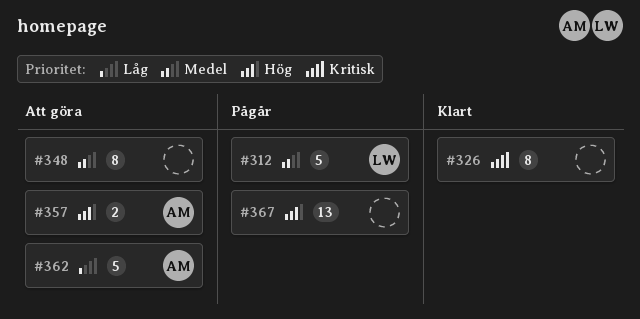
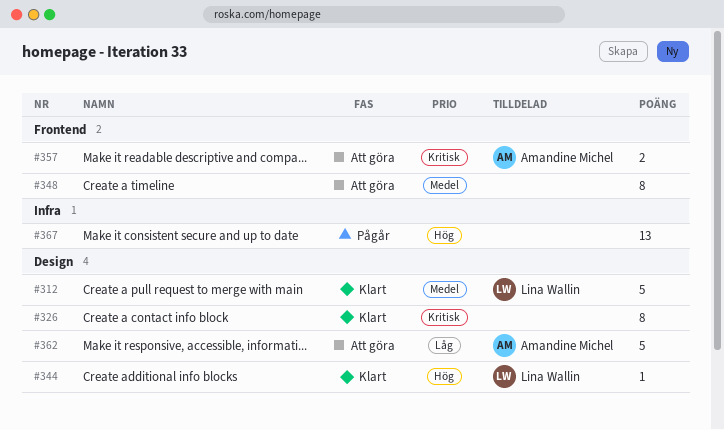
#312, status: Pågår -> Klart
#344: none -> present
#357, priority: Hög -> Kritisk

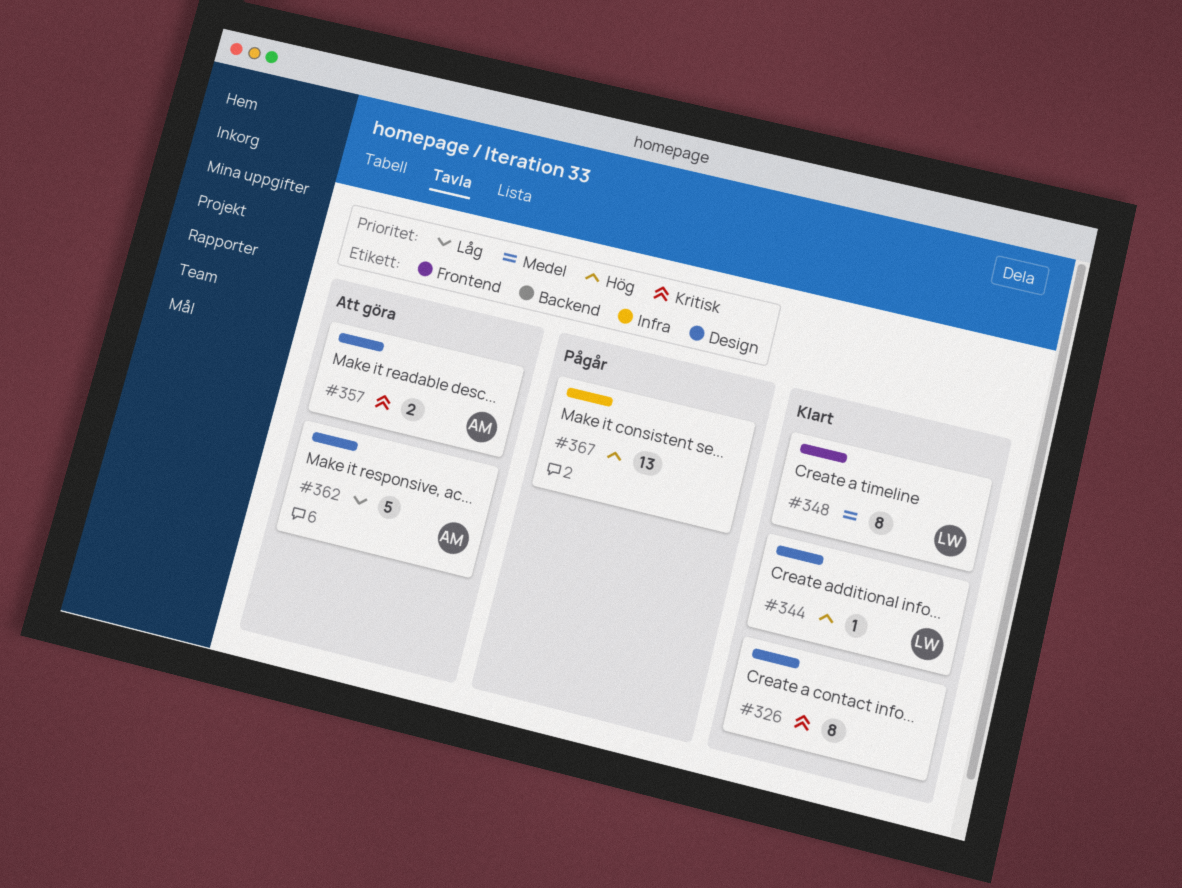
#312: present -> none
#348, status: Att göra -> Klart
#348, owner: none -> Lina Wallin
#357, label: Frontend -> Design

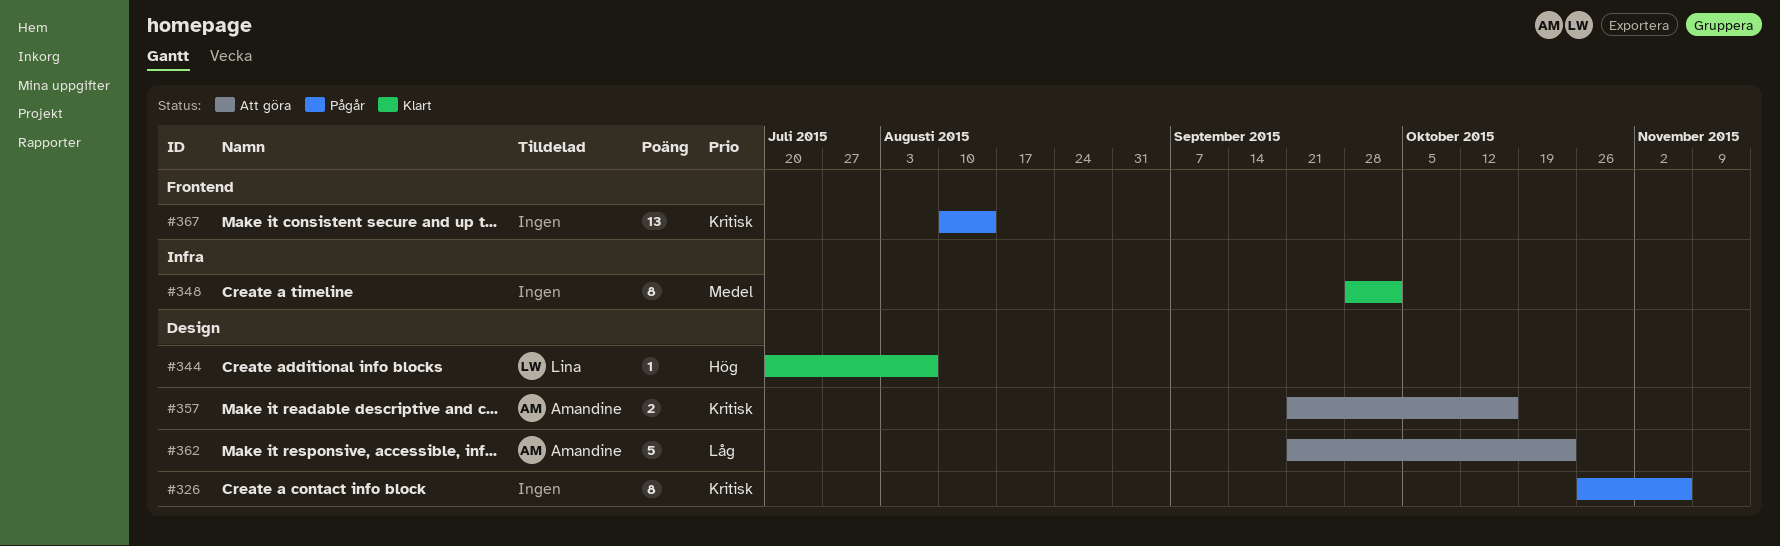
#326, status: Klart -> Pågår
#348, owner: Lina -> none
#348, label: Frontend -> Infra
#367, priority: Hög -> Kritisk
#367, label: Infra -> Frontend

